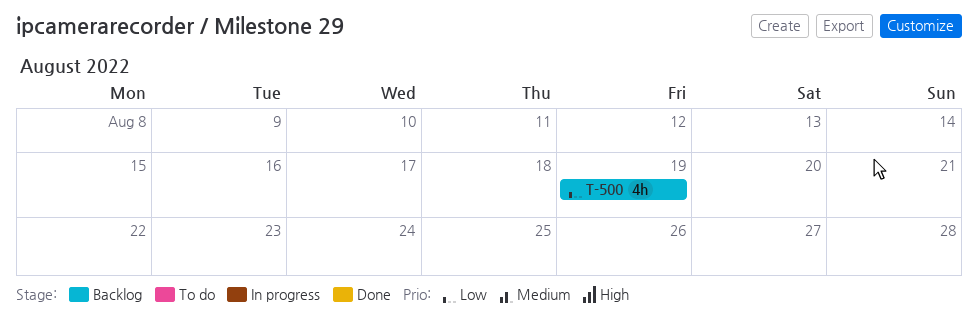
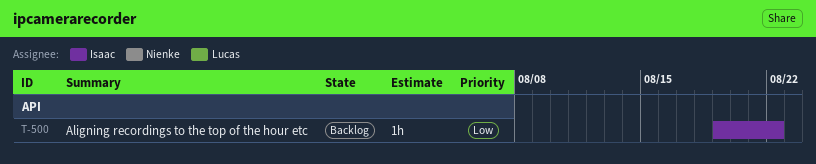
T-500, estimate: 4h -> 1h
T-500, due: Aug 19 -> Aug 22

